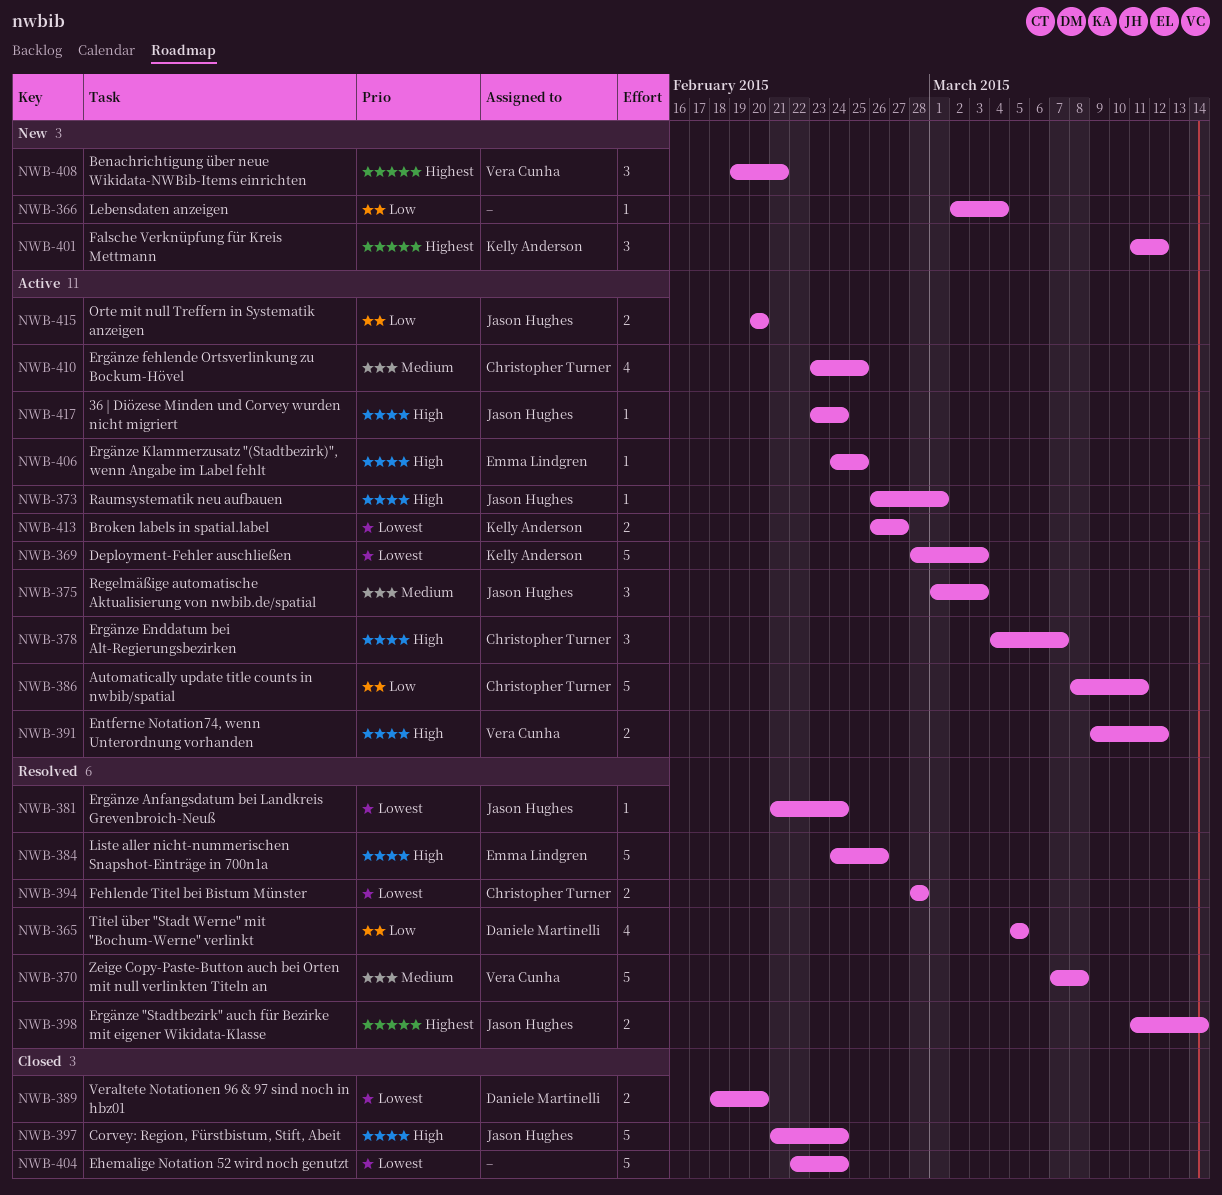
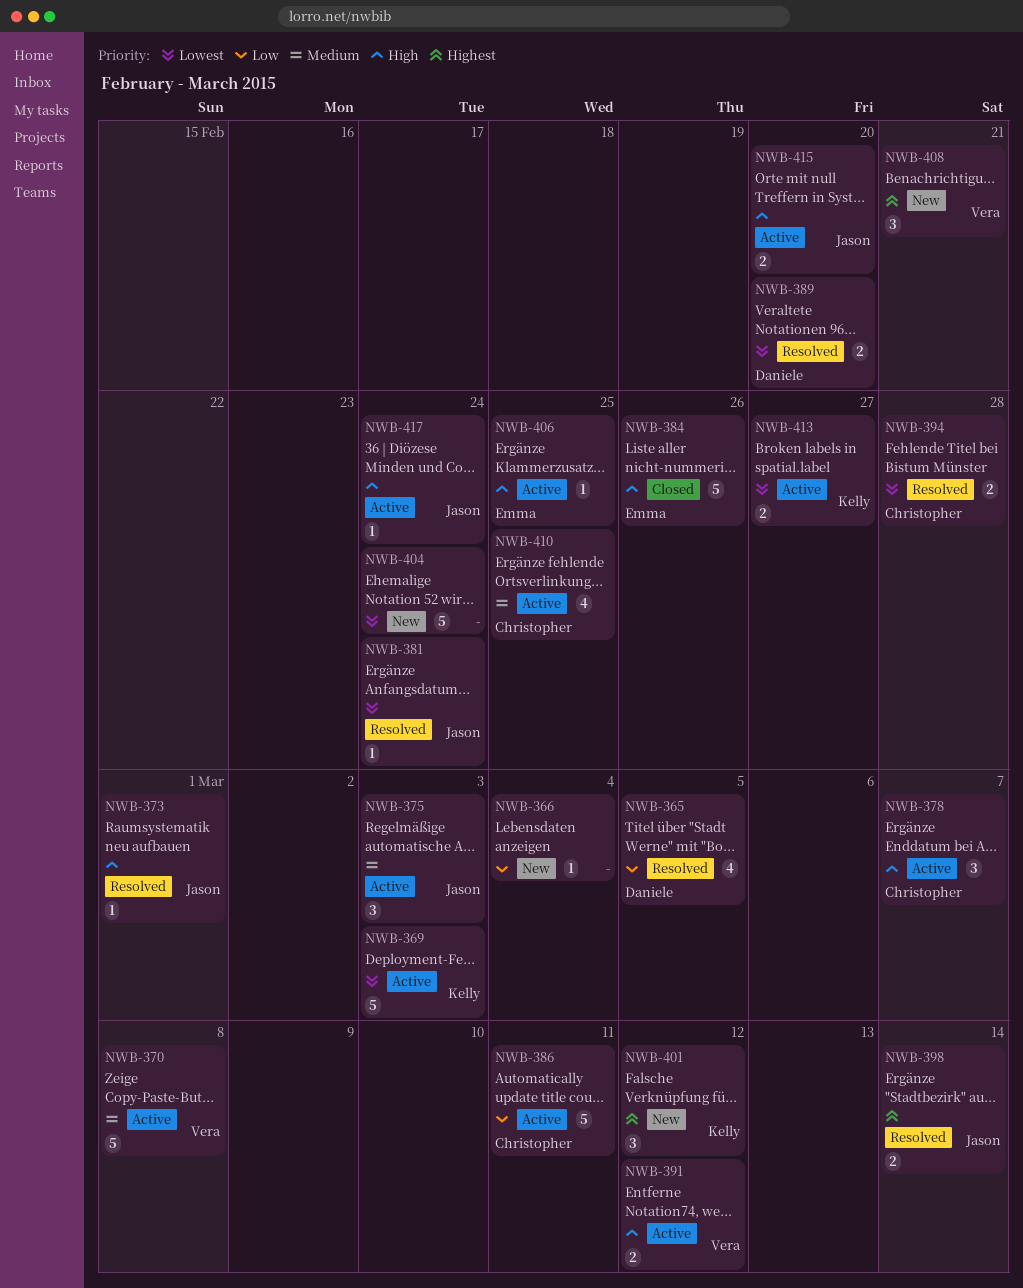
NWB-370, status: Resolved -> Active
NWB-373, status: Active -> Resolved
NWB-384, status: Resolved -> Closed
NWB-389, status: Closed -> Resolved
NWB-397: present -> none
NWB-404, status: Closed -> New
NWB-415, priority: Low -> High

